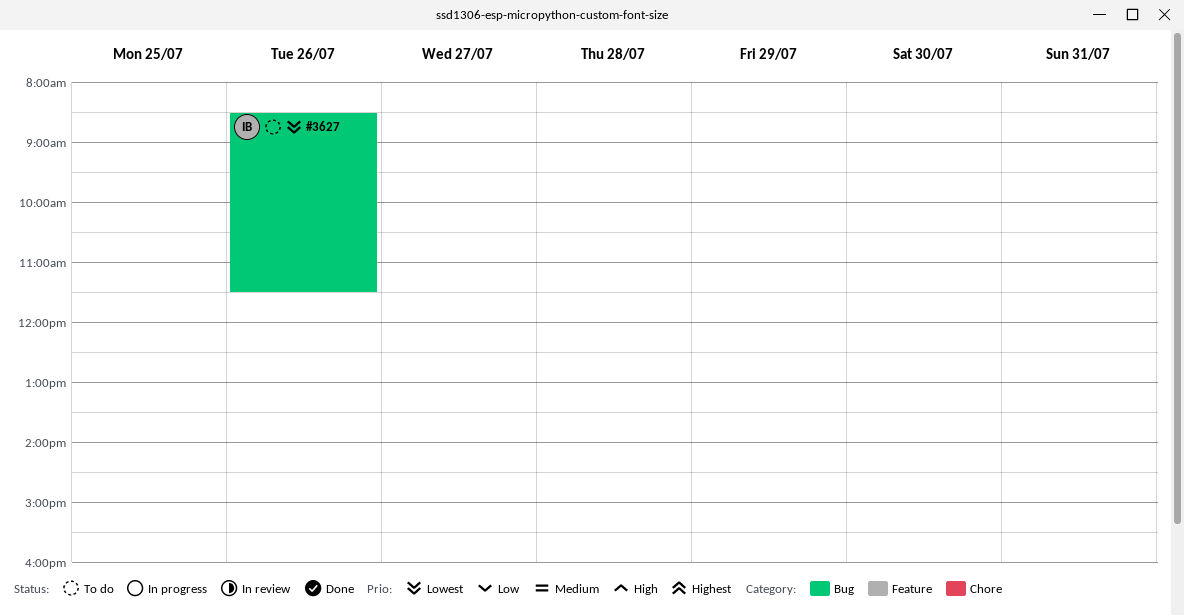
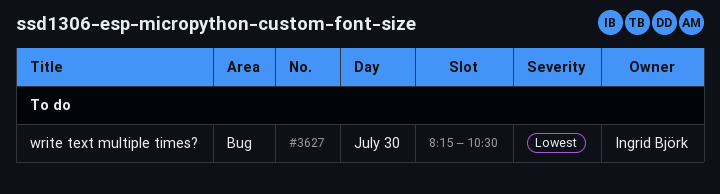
#3627, day: Jul 26 -> Jul 30
#3627, begins: 08:30 -> 08:15
#3627, ends: 11:30 -> 10:30

